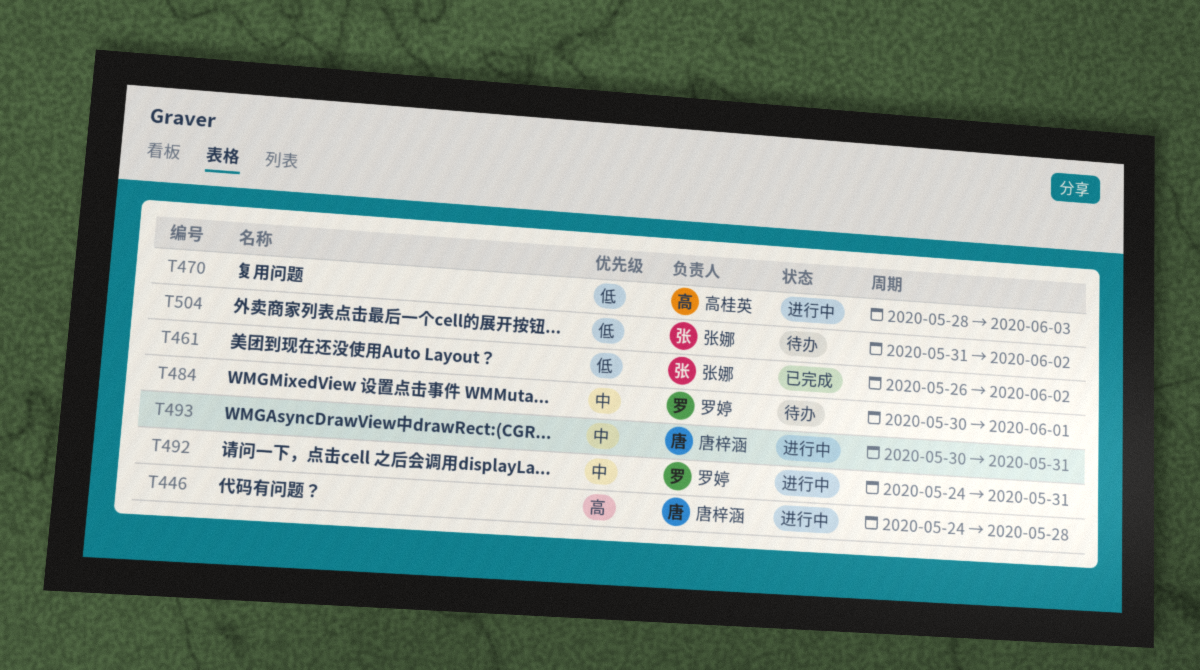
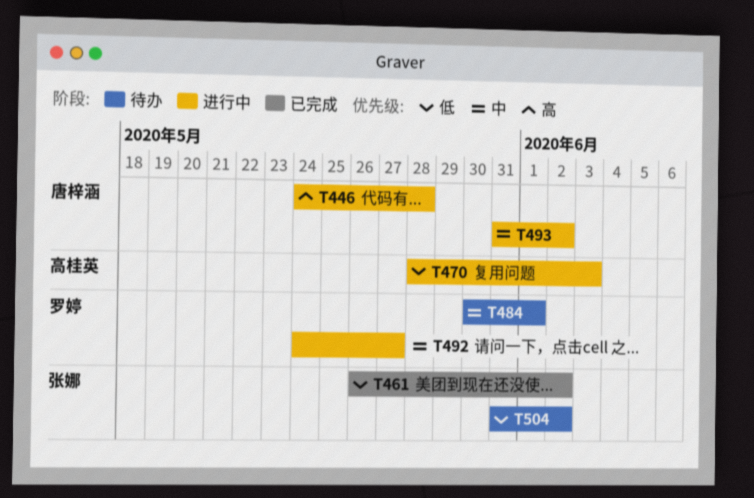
T492, due: May 31 -> May 27
T493, start: May 30 -> May 31
T493, due: May 31 -> Jun 2

